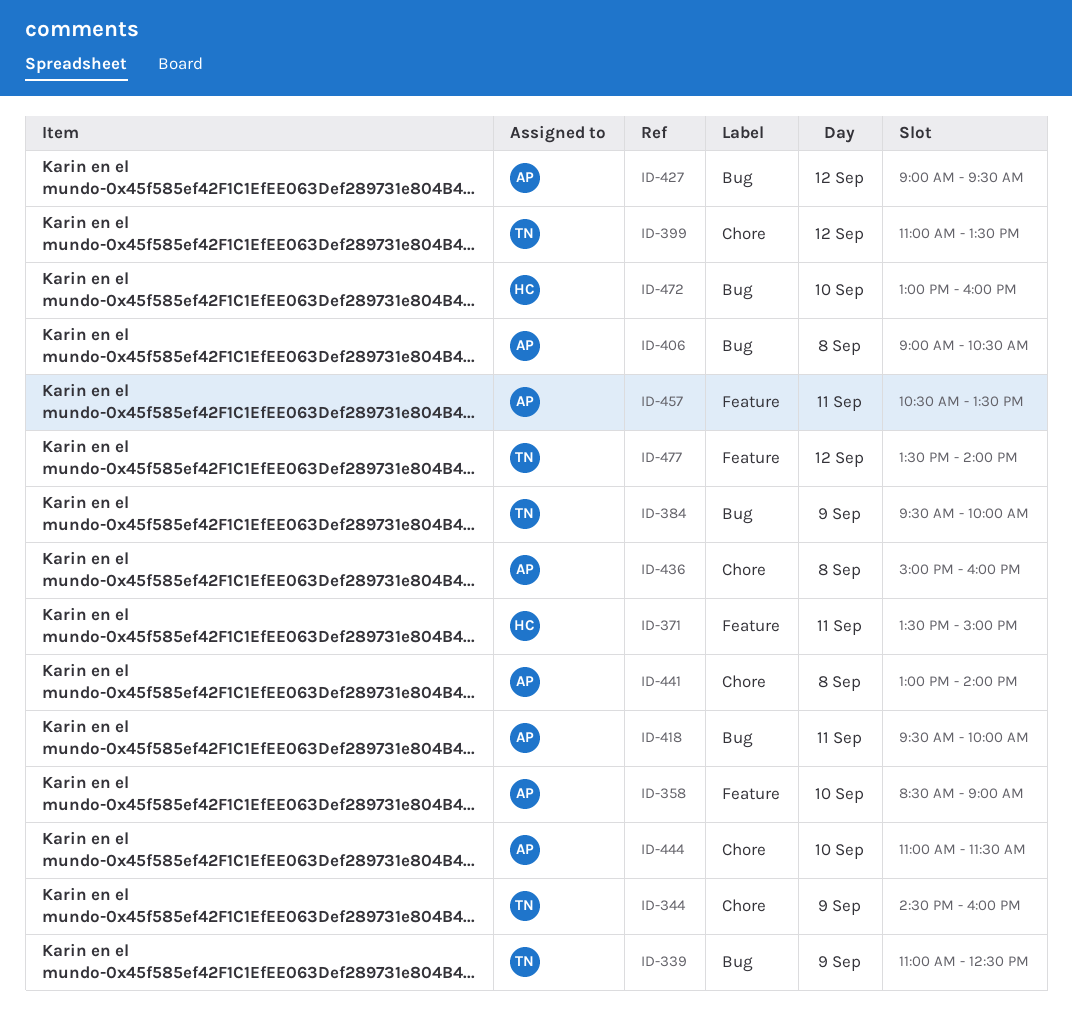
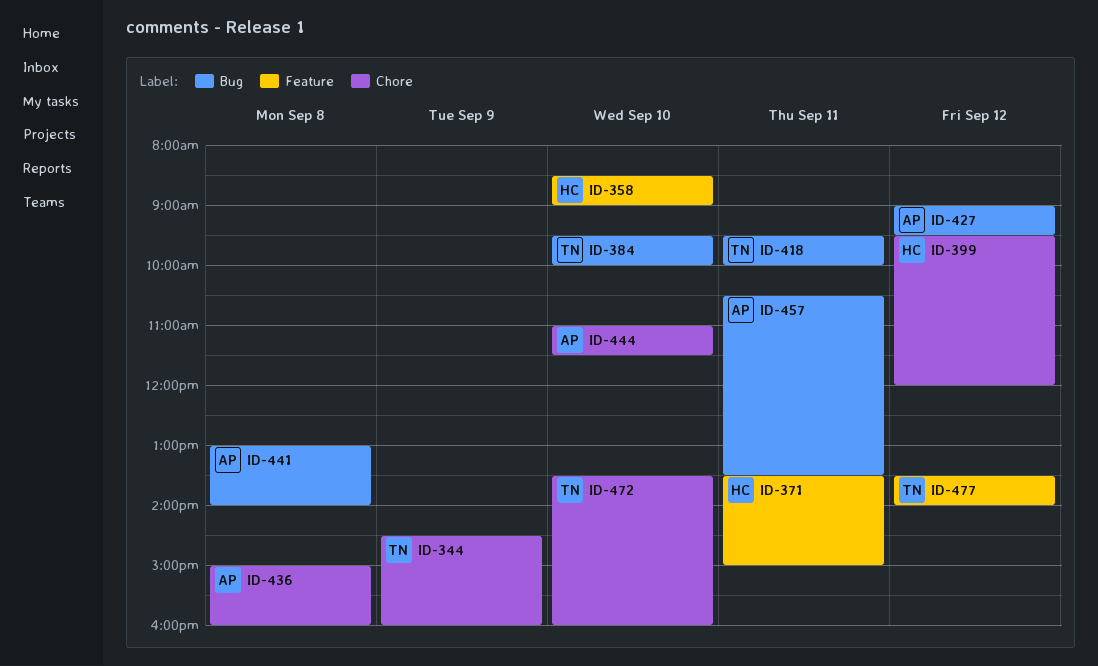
ID-339: present -> none
ID-358, owner: AP -> HC
ID-384, day: Sep 9 -> Sep 10
ID-399, owner: TN -> HC
ID-399, begins: 11:00 -> 09:30
ID-399, ends: 13:30 -> 12:00
ID-406: present -> none
ID-418, owner: AP -> TN
ID-441, label: Chore -> Bug
ID-457, label: Feature -> Bug
ID-472, owner: HC -> TN
ID-472, label: Bug -> Chore
ID-472, begins: 13:00 -> 13:30

